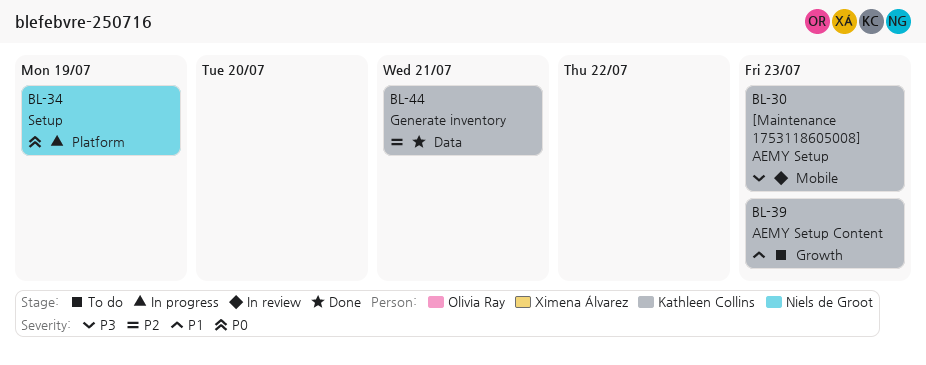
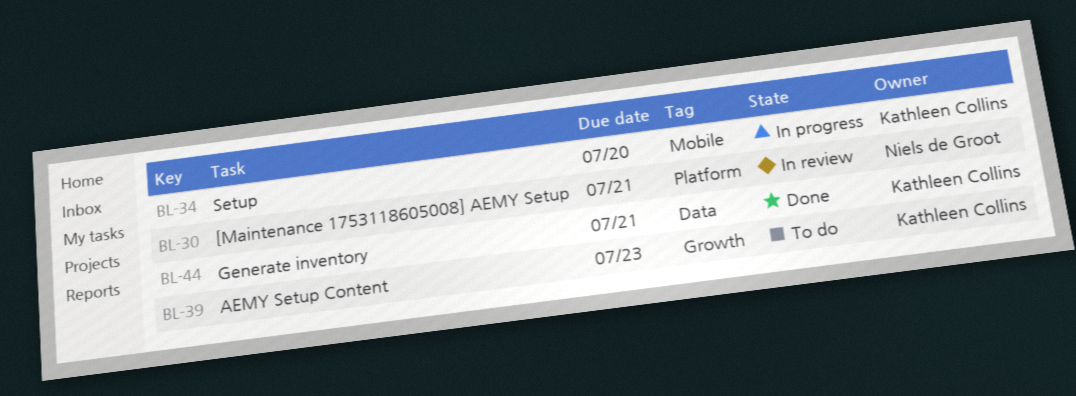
BL-30, owner: Kathleen Collins -> Niels de Groot
BL-30, label: Mobile -> Platform
BL-30, due: Jul 23 -> Jul 21
BL-34, owner: Niels de Groot -> Kathleen Collins
BL-34, label: Platform -> Mobile
BL-34, due: Jul 19 -> Jul 20

